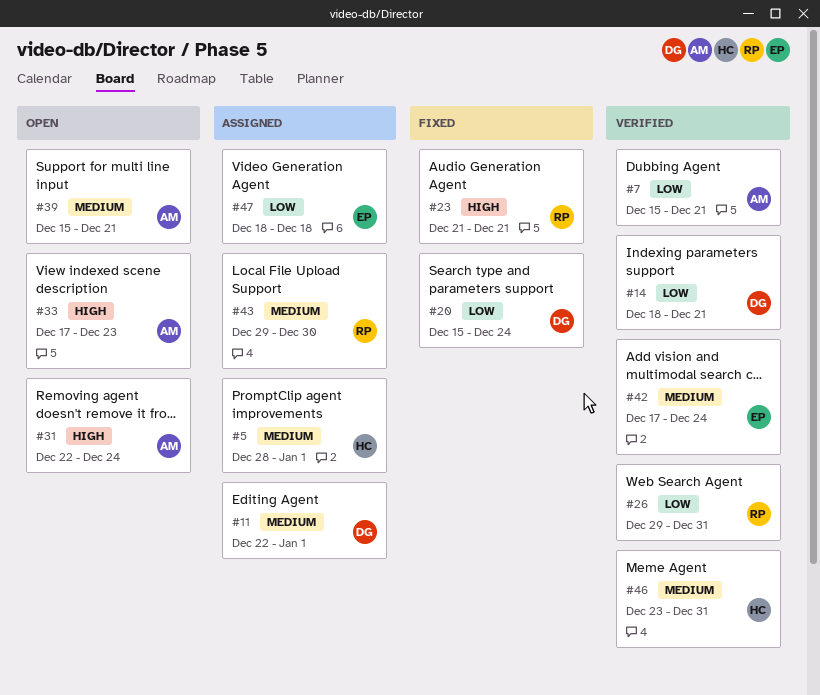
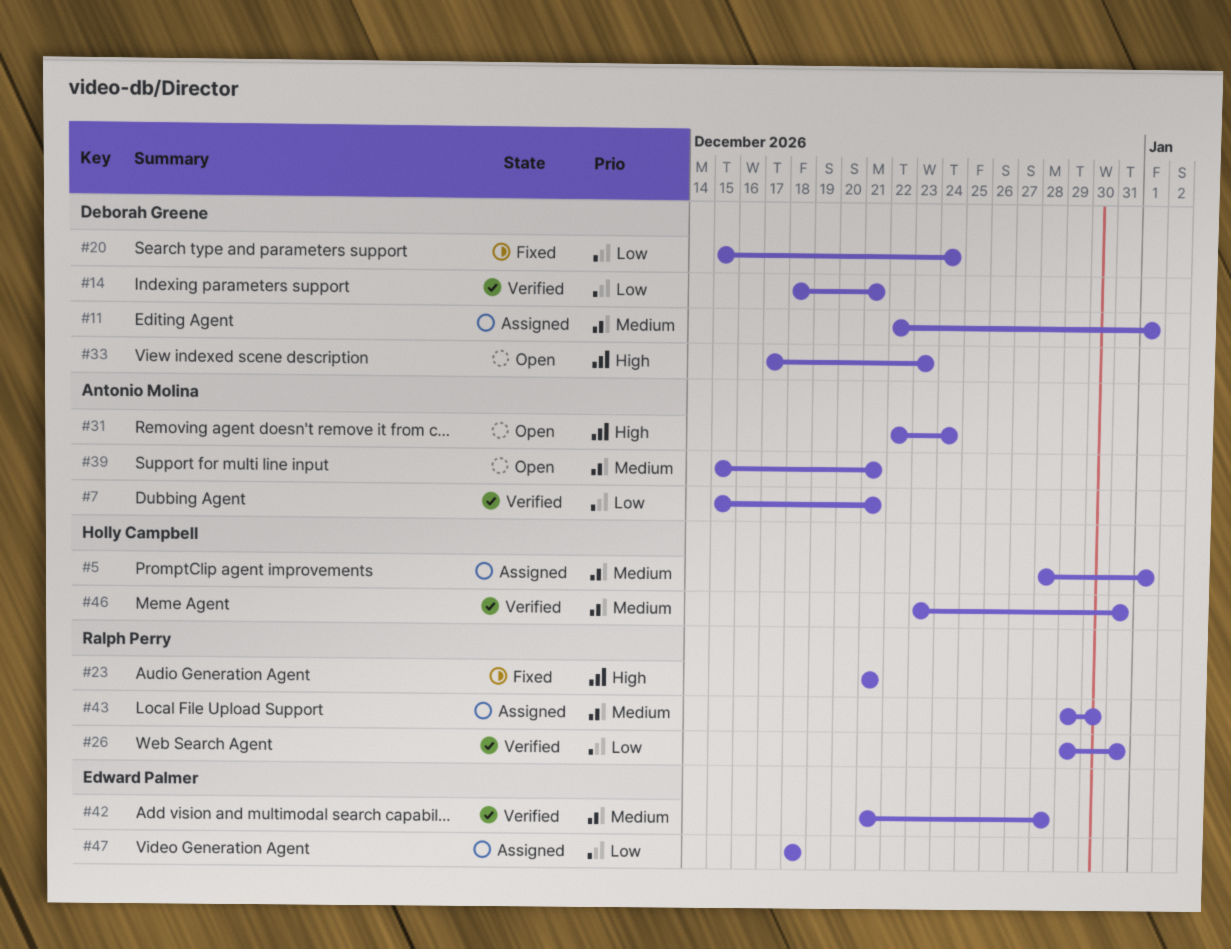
#33, owner: Antonio Molina -> Deborah Greene
#42, start: Dec 17 -> Dec 21
#42, due: Dec 24 -> Dec 28

